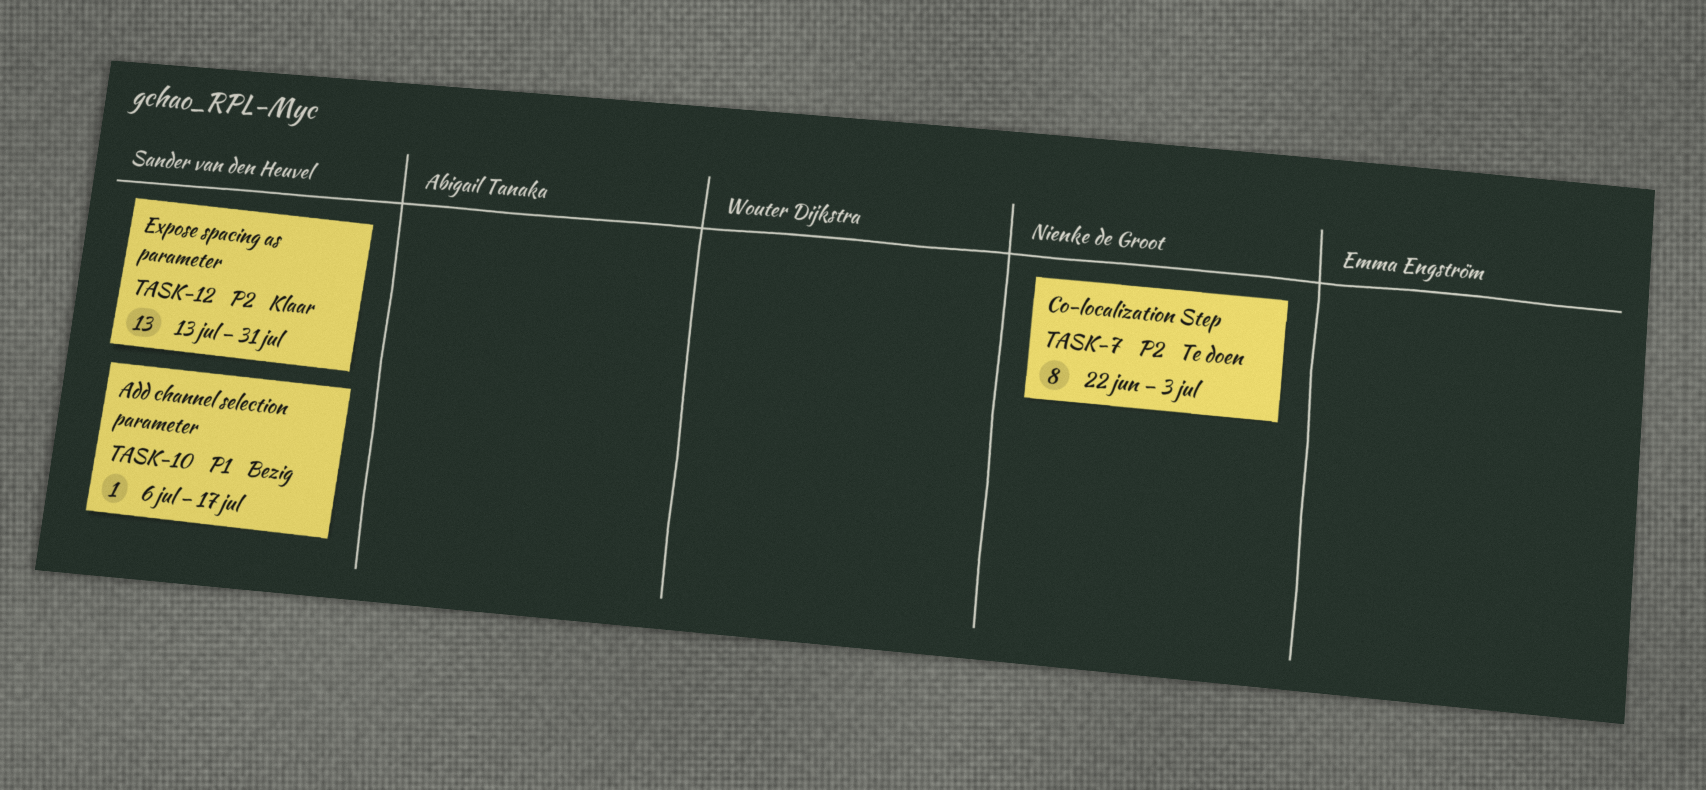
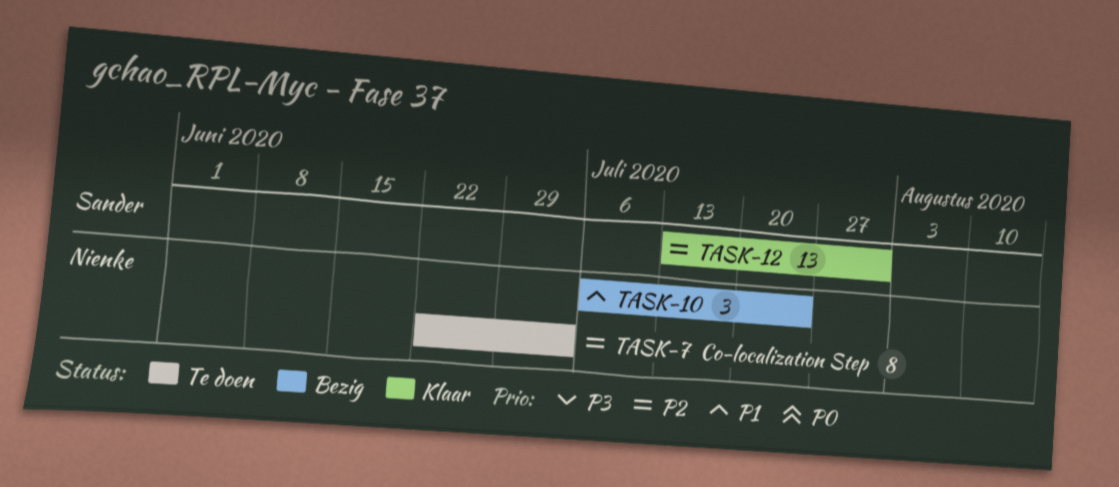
TASK-10, owner: Sander van den Heuvel -> Nienke de Groot
TASK-10, estimate: 1 -> 3
TASK-10, due: Jul 17 -> Jul 24

